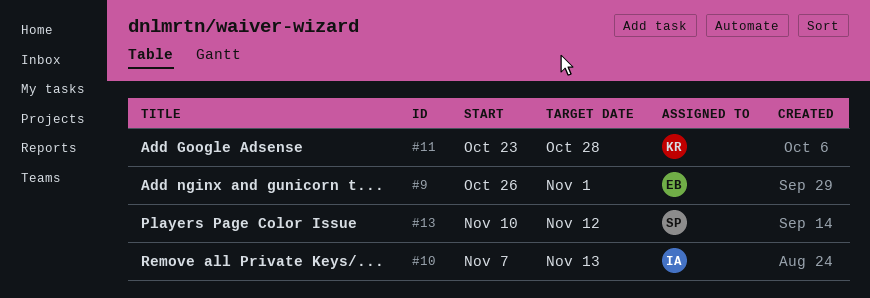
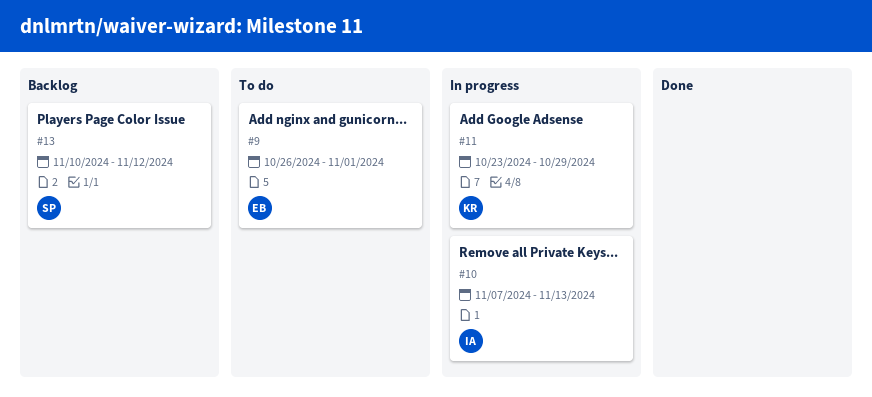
#11, due: Oct 28 -> Oct 29

